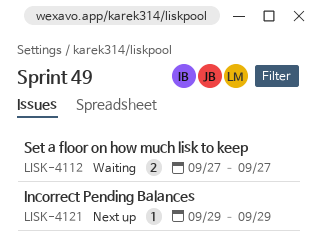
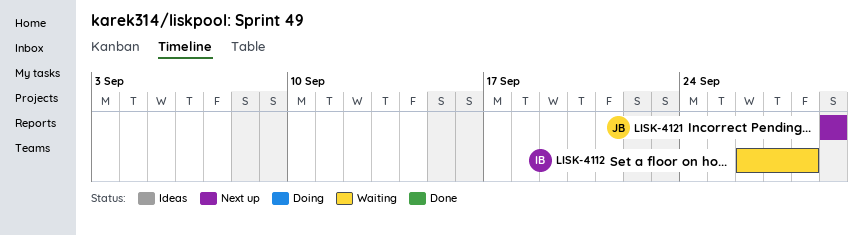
LISK-4112, start: Sep 27 -> Sep 26
LISK-4112, due: Sep 27 -> Sep 28

